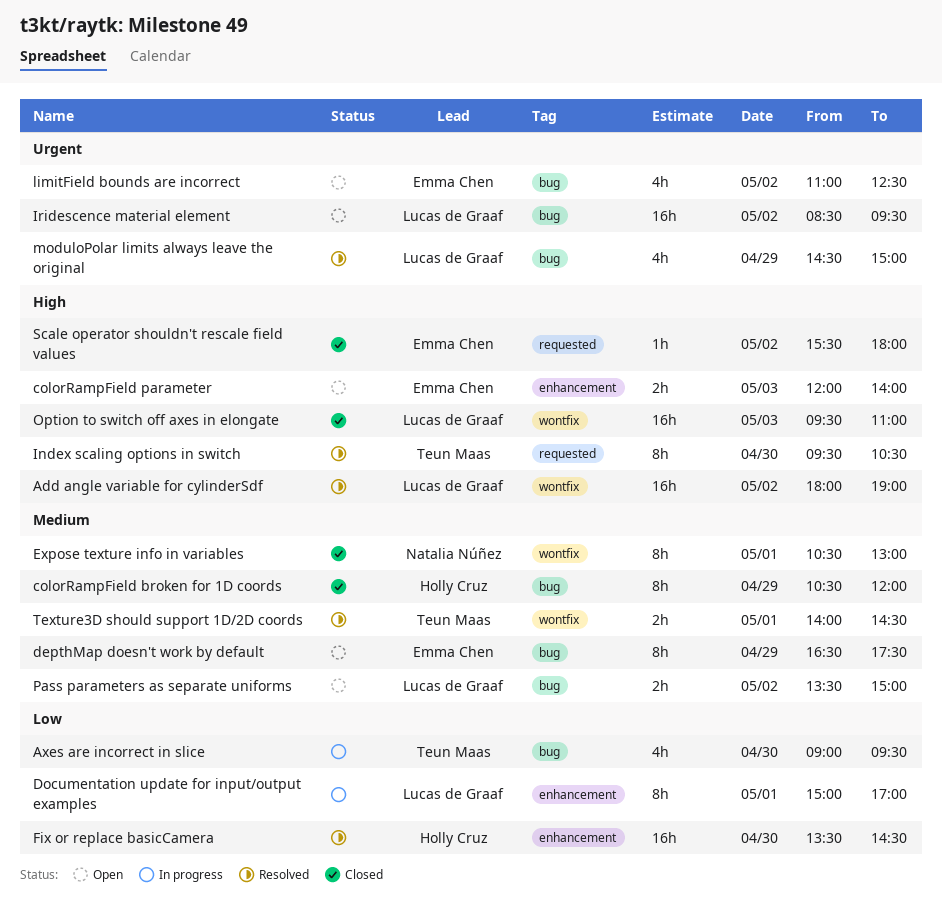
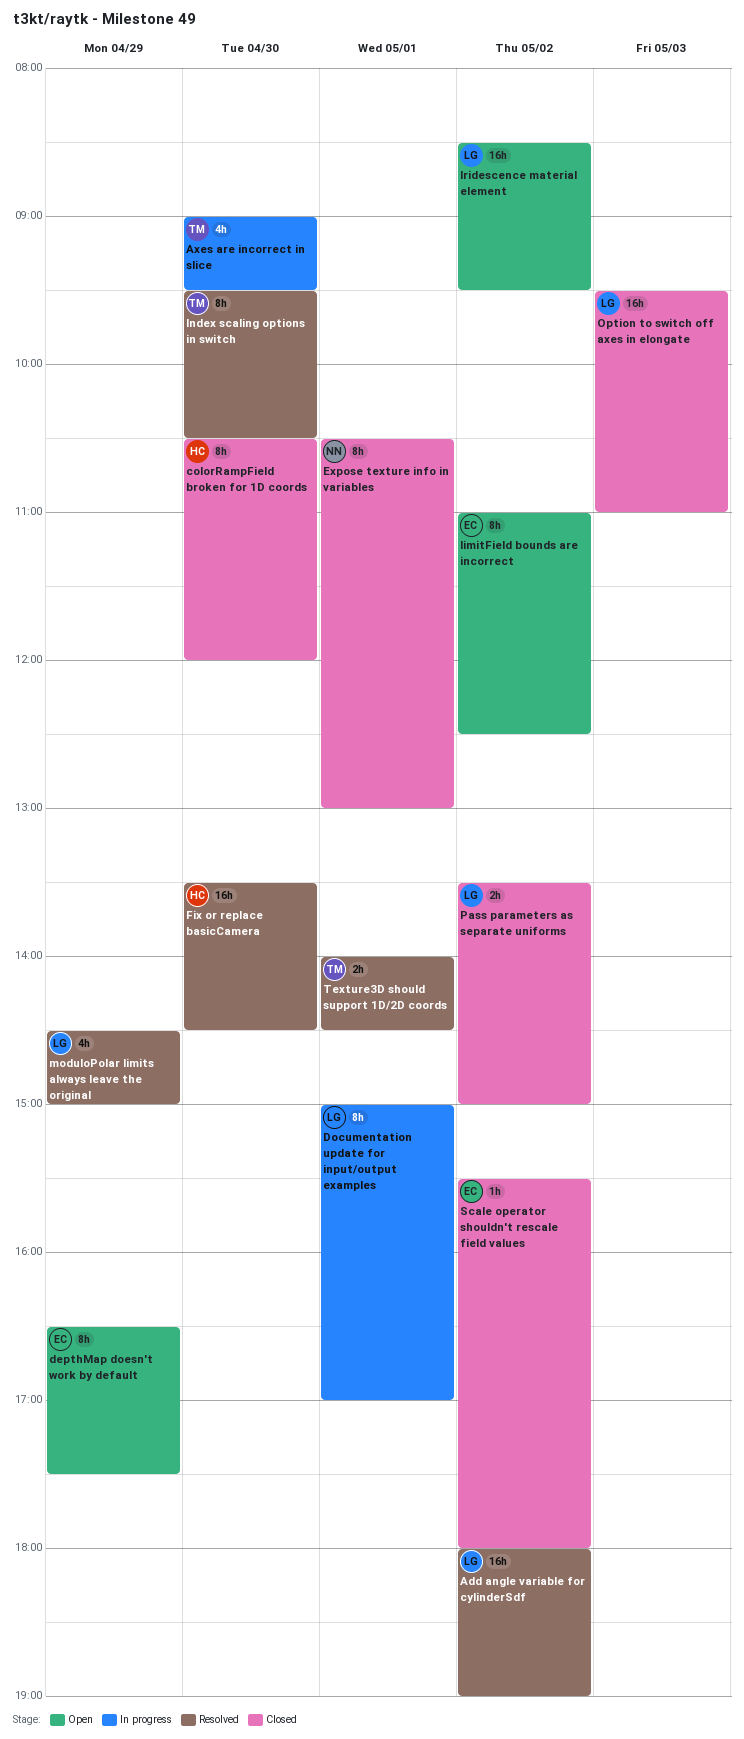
colorRampField broken for 1D coords, day: Apr 29 -> Apr 30
colorRampField parameter: present -> none
limitField bounds are incorrect, estimate: 4h -> 8h
Pass parameters as separate uniforms, status: Open -> Closed

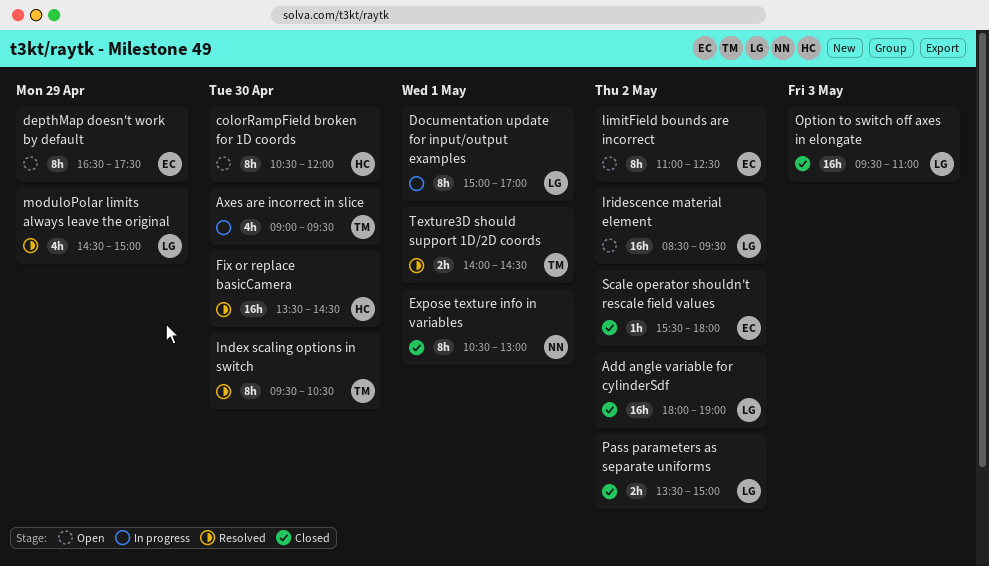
Add angle variable for cylinderSdf, status: Resolved -> Closed
colorRampField broken for 1D coords, status: Closed -> Open

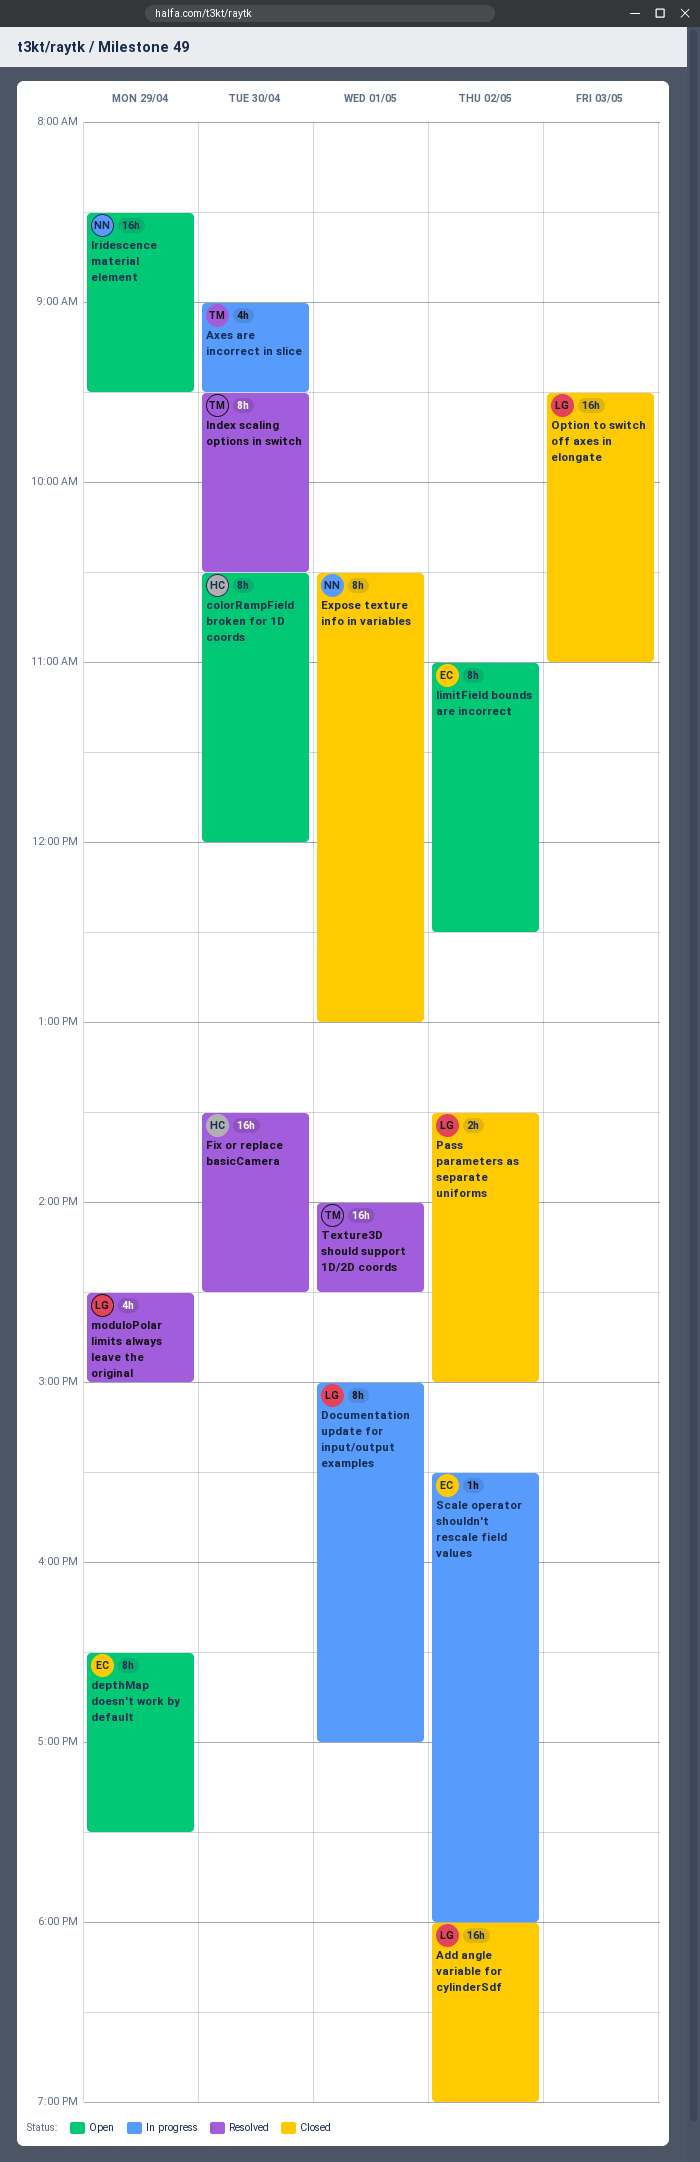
Iridescence material element, owner: LG -> NN
Iridescence material element, day: May 2 -> Apr 29
Scale operator shouldn't rescale field values, status: Closed -> In progress
Texture3D should support 1D/2D coords, estimate: 2h -> 16h

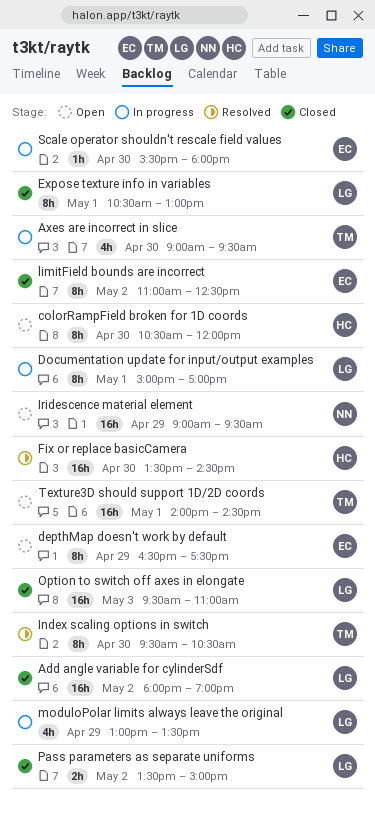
Expose texture info in variables, owner: NN -> LG
Iridescence material element, begins: 08:30 -> 09:00
limitField bounds are incorrect, status: Open -> Closed
moduloPolar limits always leave the original, status: Resolved -> In progress
moduloPolar limits always leave the original, begins: 14:30 -> 13:00
moduloPolar limits always leave the original, ends: 15:00 -> 13:30
Scale operator shouldn't rescale field values, day: May 2 -> Apr 30
Texture3D should support 1D/2D coords, status: Resolved -> Open

